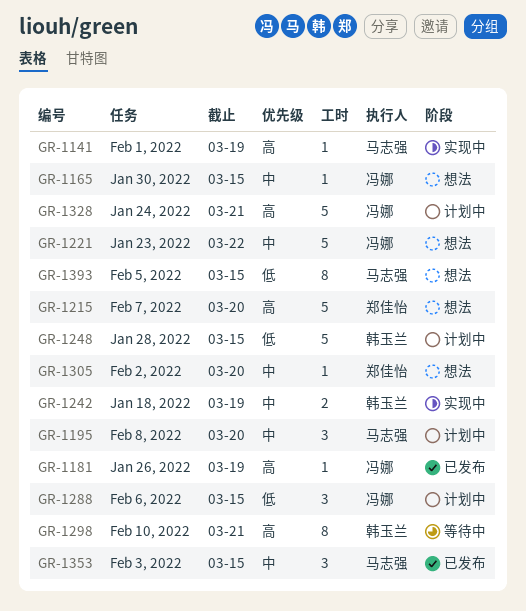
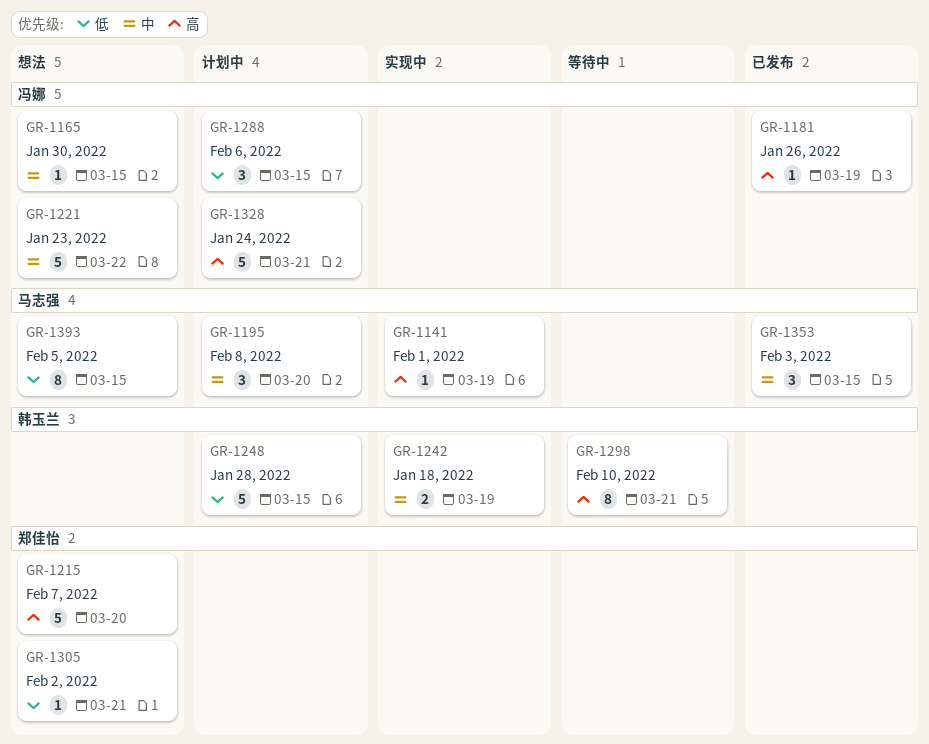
GR-1305, priority: 中 -> 低
GR-1305, due: Mar 20 -> Mar 21

